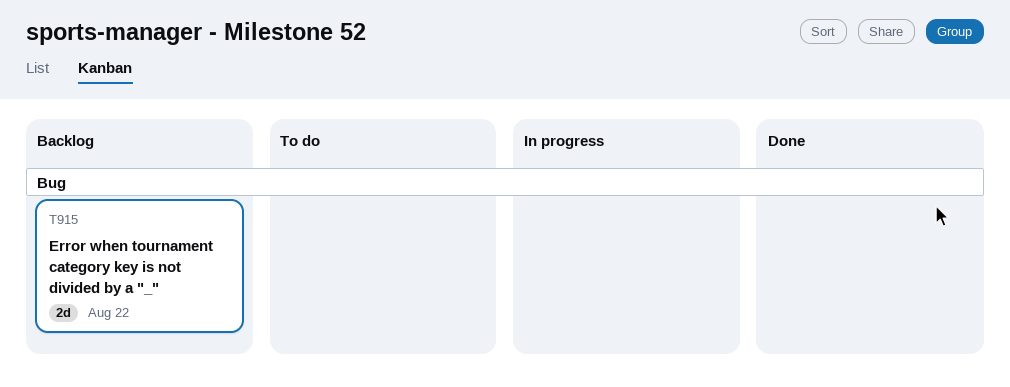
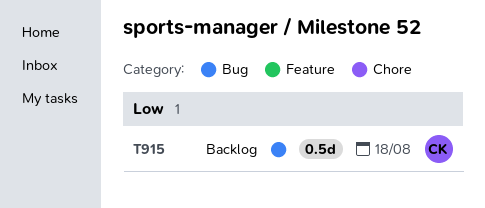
T915, estimate: 2d -> 0.5d
T915, due: Aug 22 -> Aug 18

